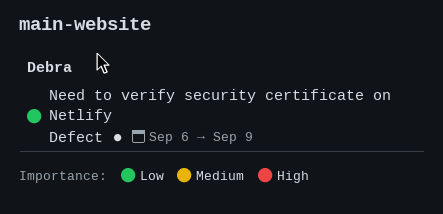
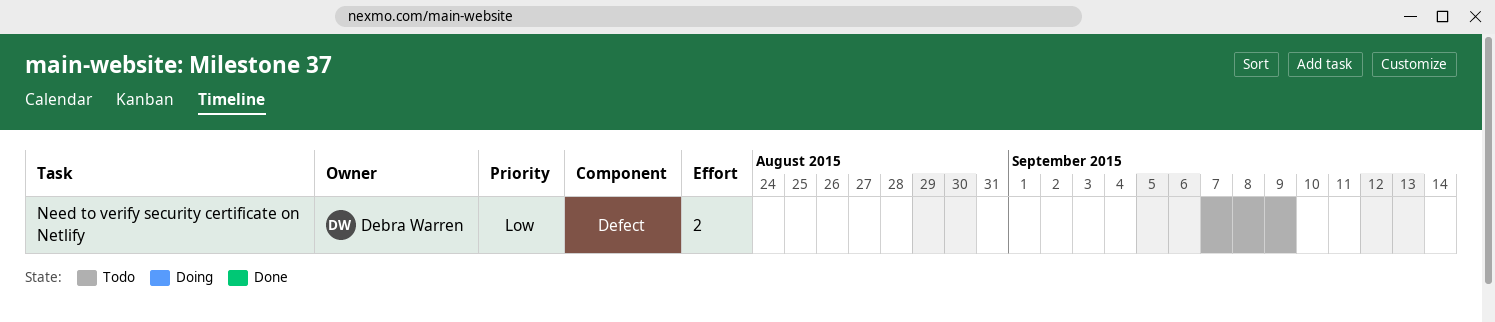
Need to verify security certificate on Netlify, estimate: 1 -> 2
Need to verify security certificate on Netlify, start: Sep 6 -> Sep 7

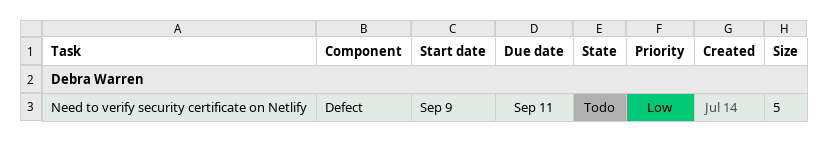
Need to verify security certificate on Netlify, estimate: 2 -> 5
Need to verify security certificate on Netlify, start: Sep 7 -> Sep 9
Need to verify security certificate on Netlify, due: Sep 9 -> Sep 11

